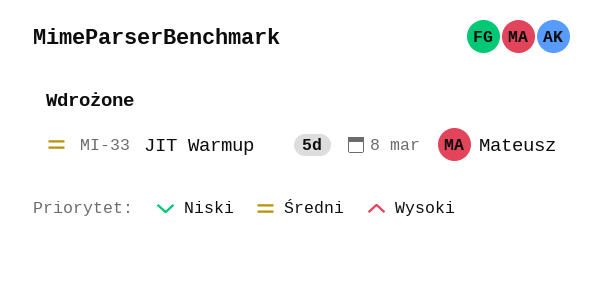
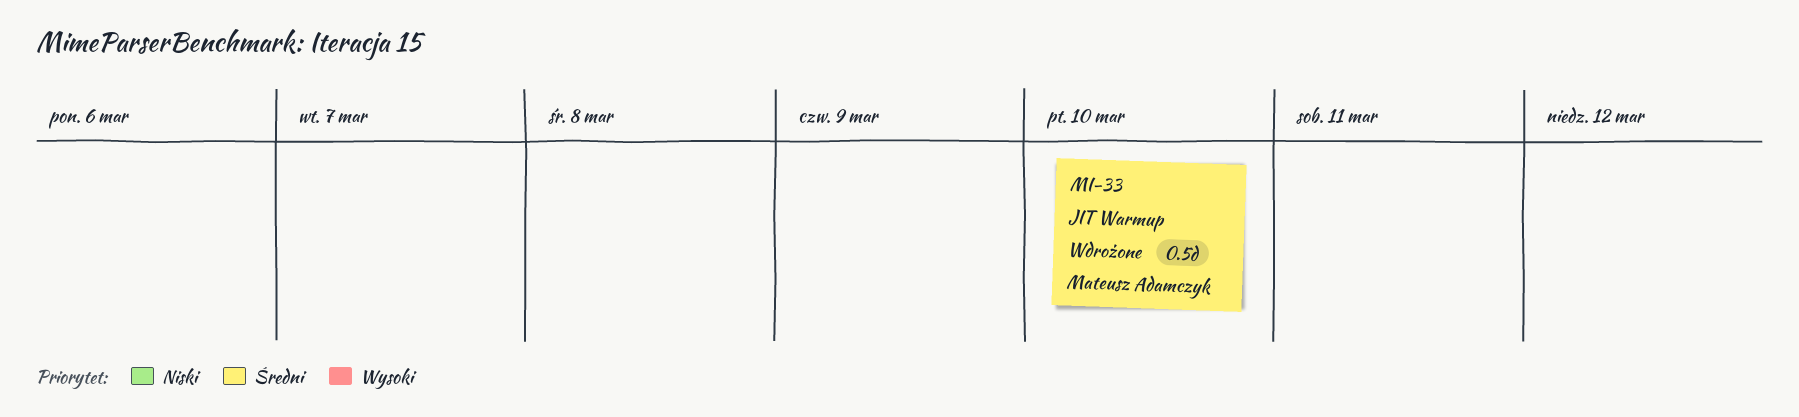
MI-33, estimate: 5d -> 0.5d
MI-33, due: Mar 8 -> Mar 10

